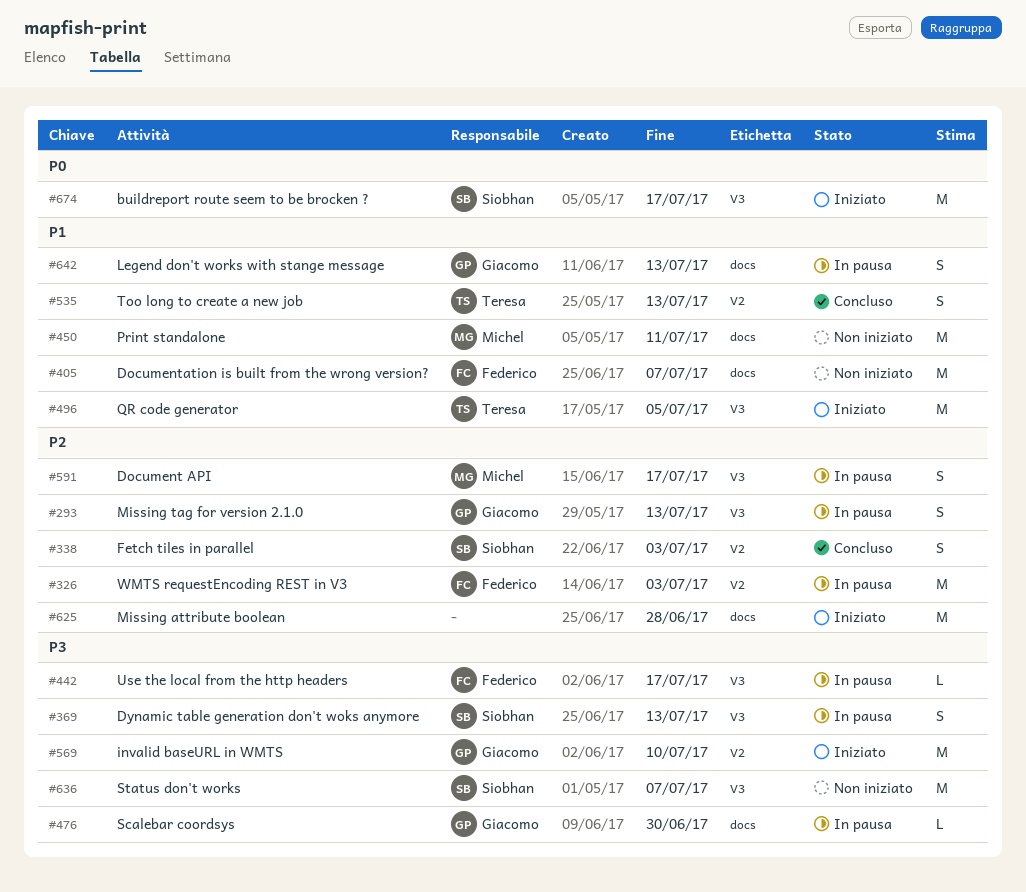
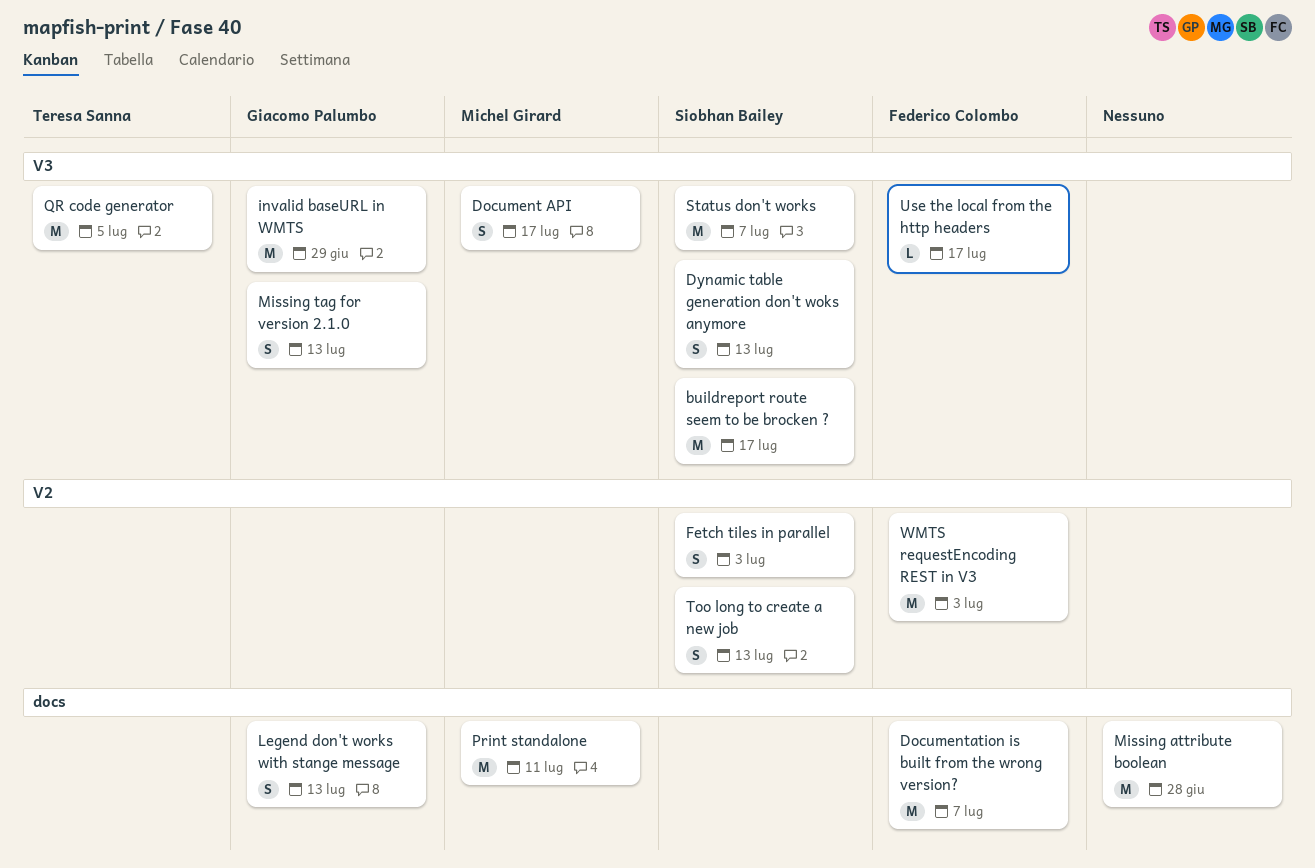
invalid baseURL in WMTS, label: V2 -> V3
invalid baseURL in WMTS, due: Jul 10 -> Jun 29
Scalebar coordsys: present -> none
Too long to create a new job, owner: Teresa Sanna -> Siobhan Bailey

